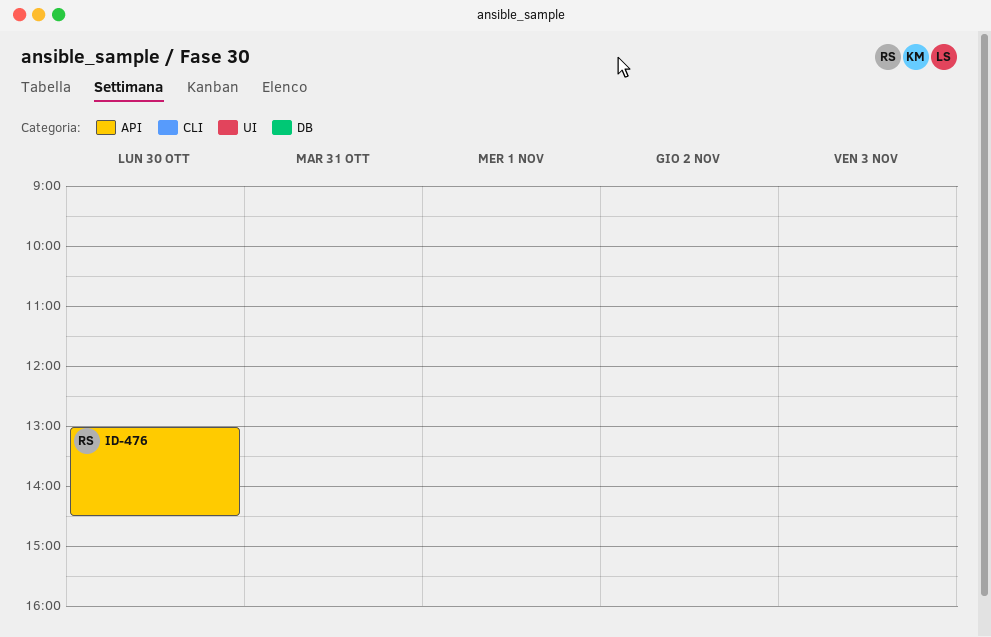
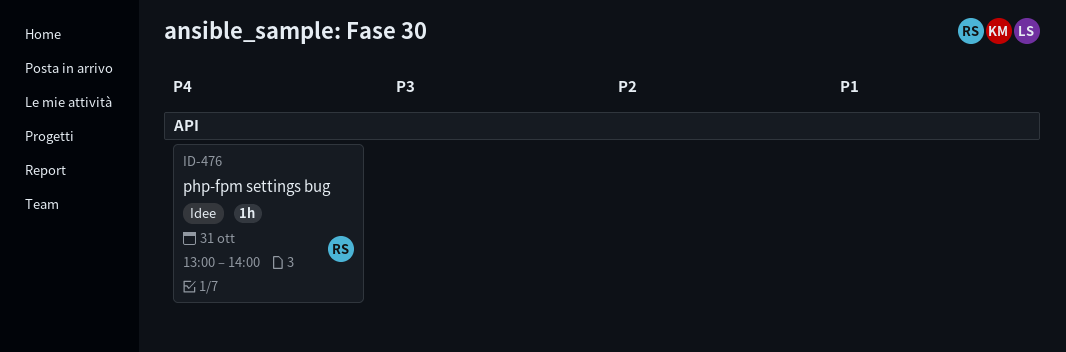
ID-476, day: Oct 30 -> Oct 31
ID-476, ends: 14:30 -> 14:00

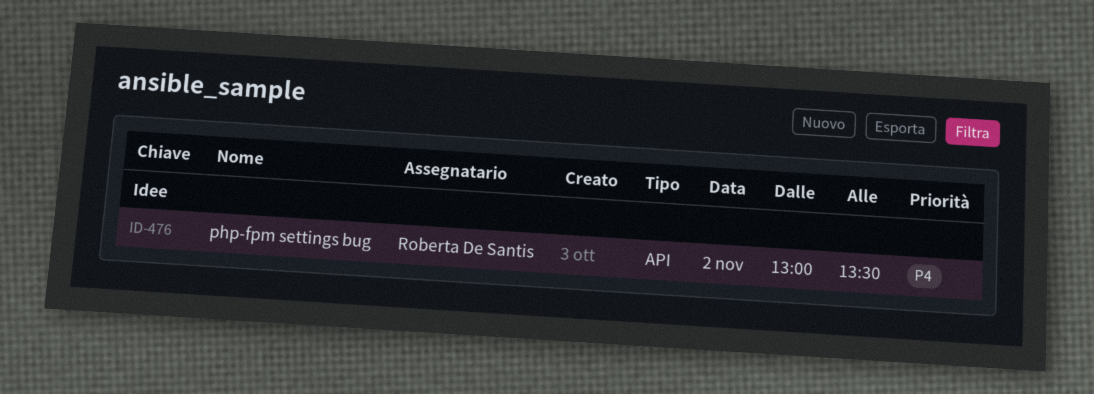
ID-476, day: Oct 31 -> Nov 2
ID-476, ends: 14:00 -> 13:30

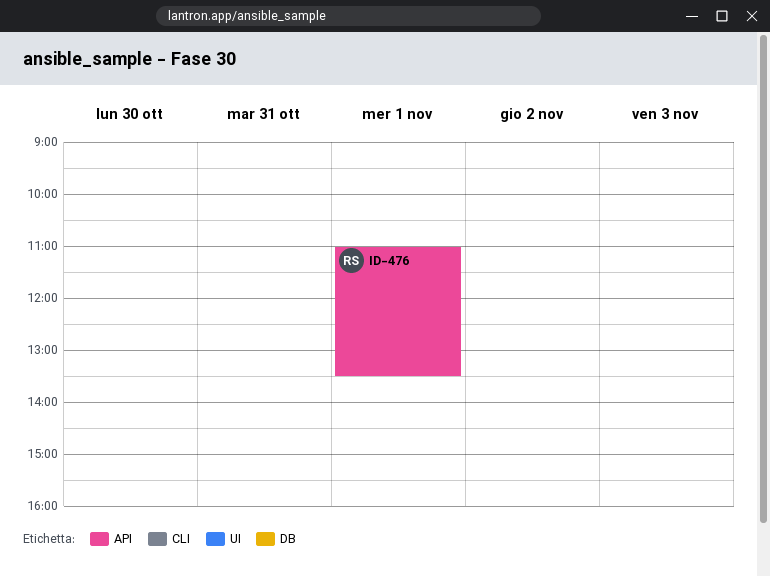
ID-476, day: Nov 2 -> Nov 1
ID-476, begins: 13:00 -> 11:00

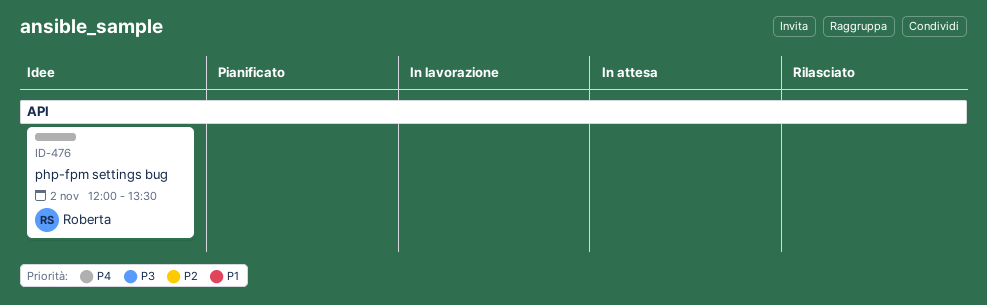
ID-476, day: Nov 1 -> Nov 2
ID-476, begins: 11:00 -> 12:00

